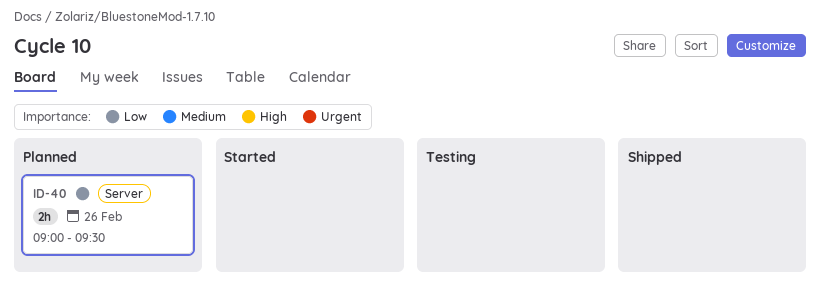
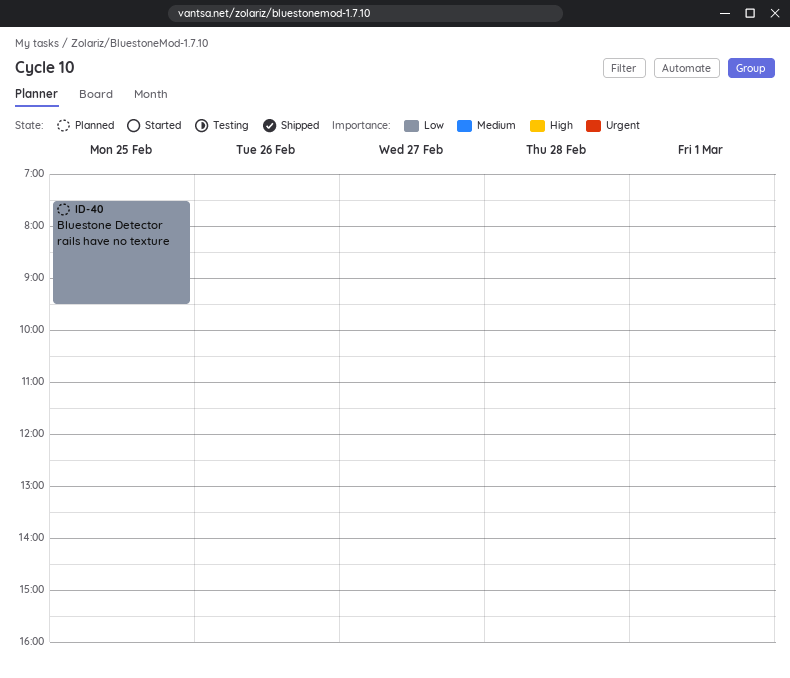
ID-40, day: Feb 26 -> Feb 25
ID-40, begins: 09:00 -> 07:30

